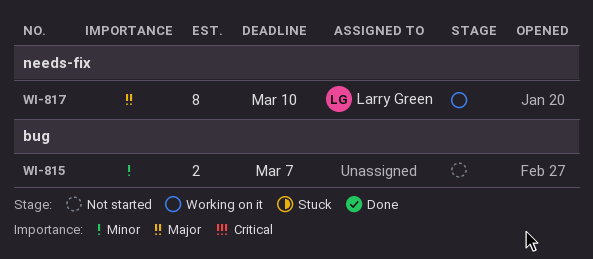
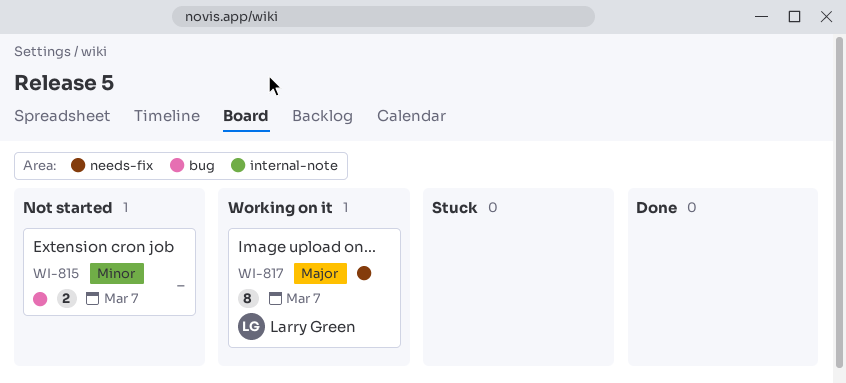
WI-817, due: Mar 10 -> Mar 7

